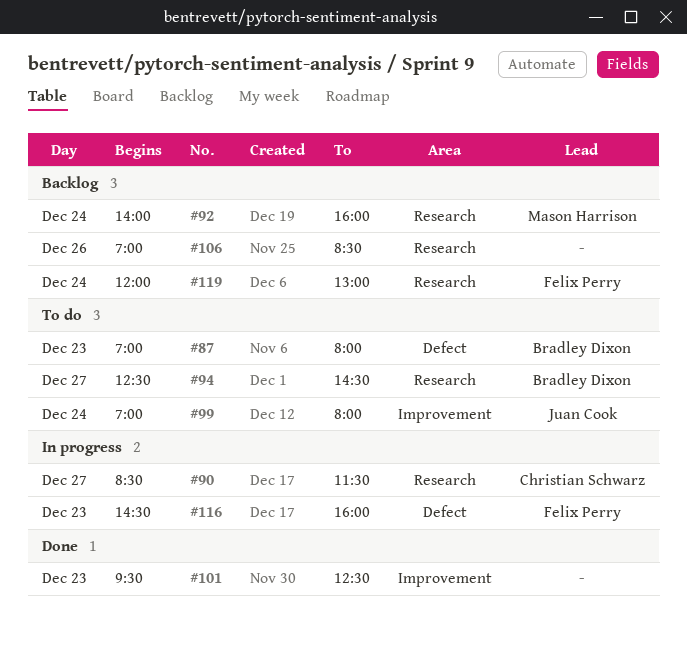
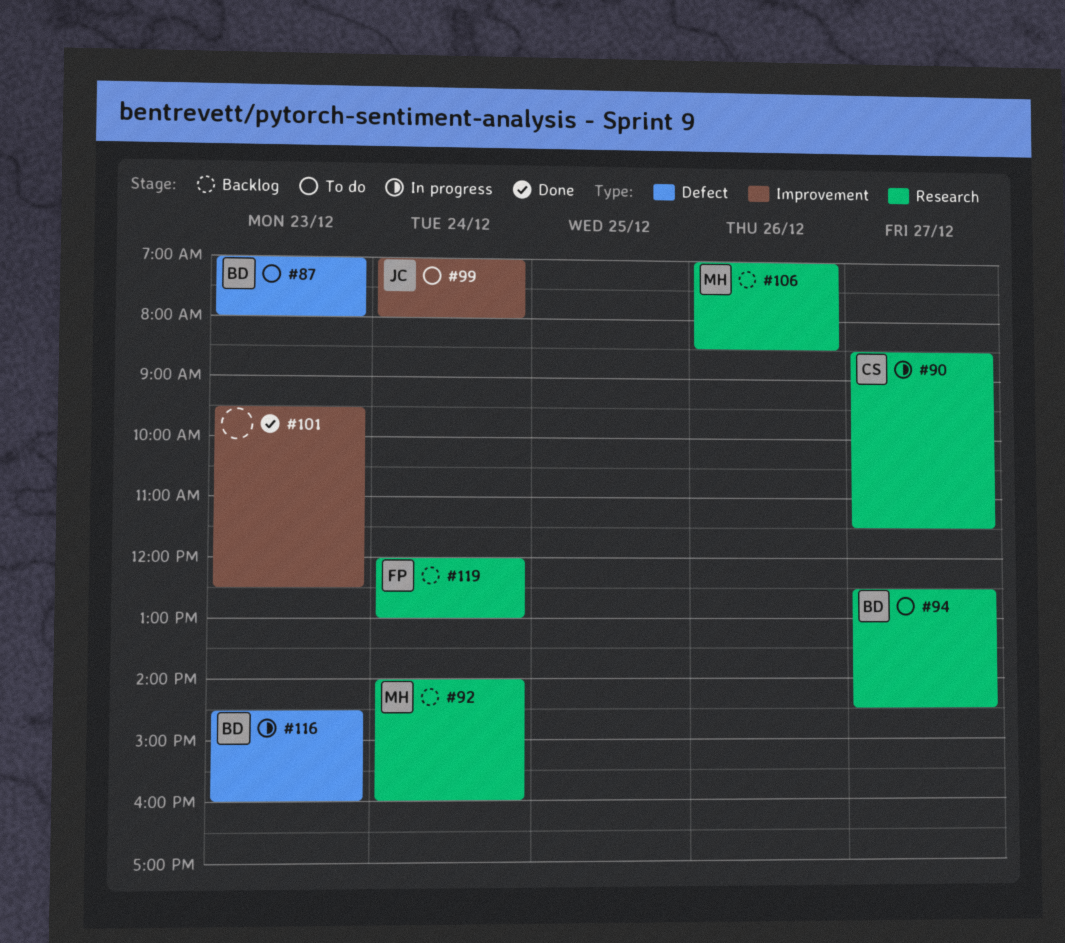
#106, owner: none -> Mason Harrison
#116, owner: Felix Perry -> Bradley Dixon

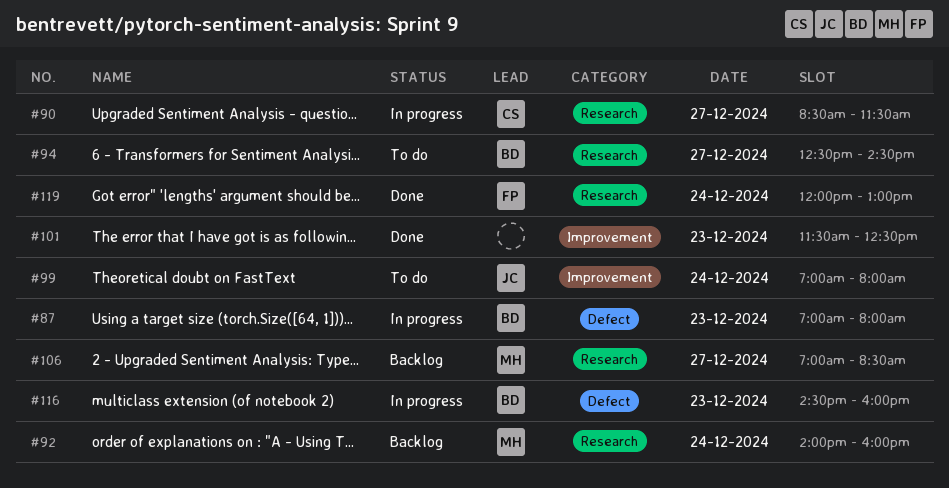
#87, status: To do -> In progress
#101, begins: 09:30 -> 11:30
#106, day: Dec 26 -> Dec 27
#119, status: Backlog -> Done

